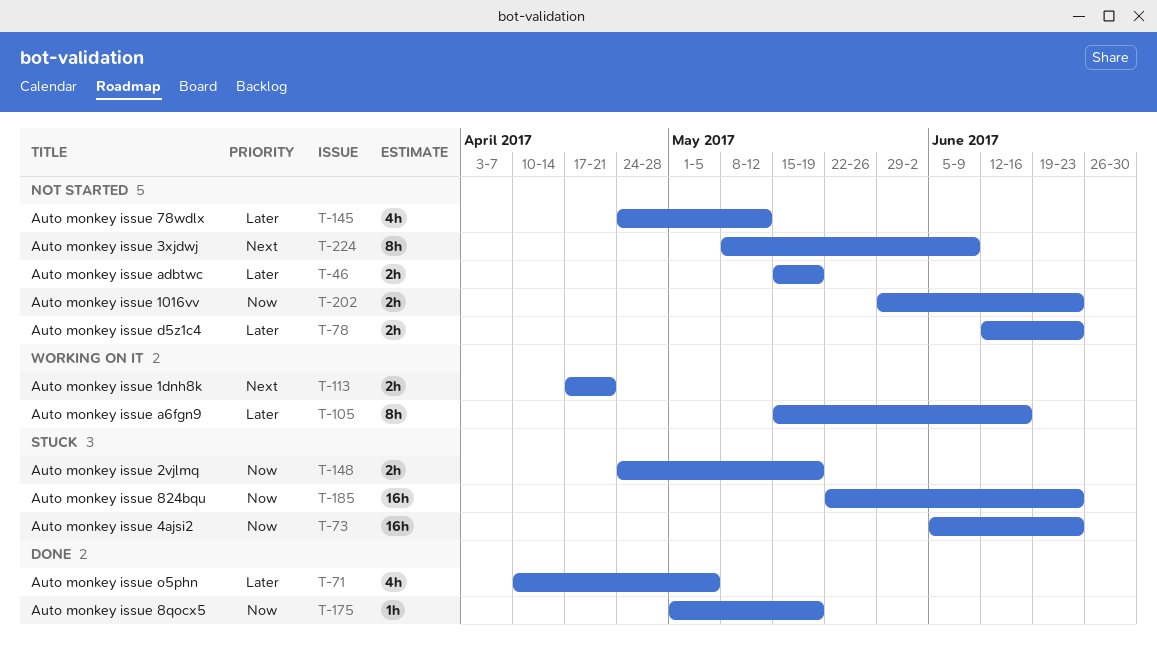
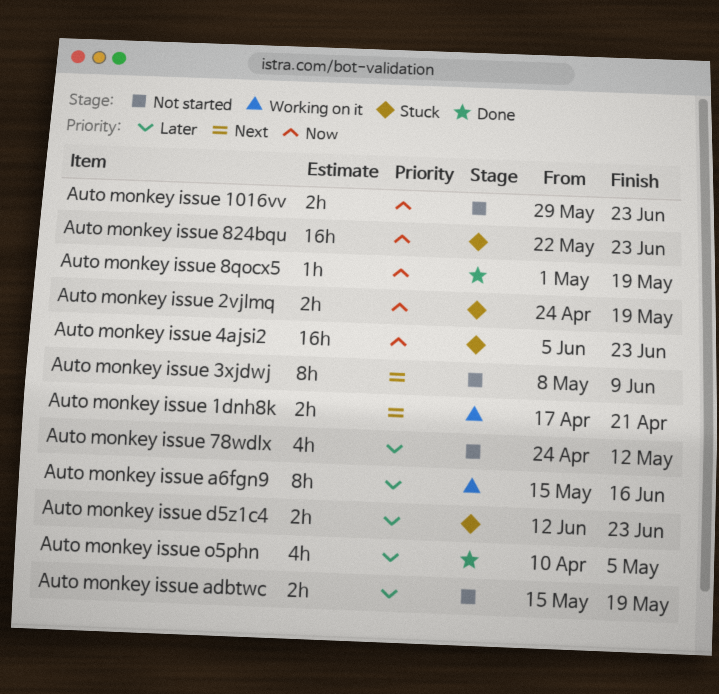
Auto monkey issue d5z1c4, status: Not started -> Stuck

